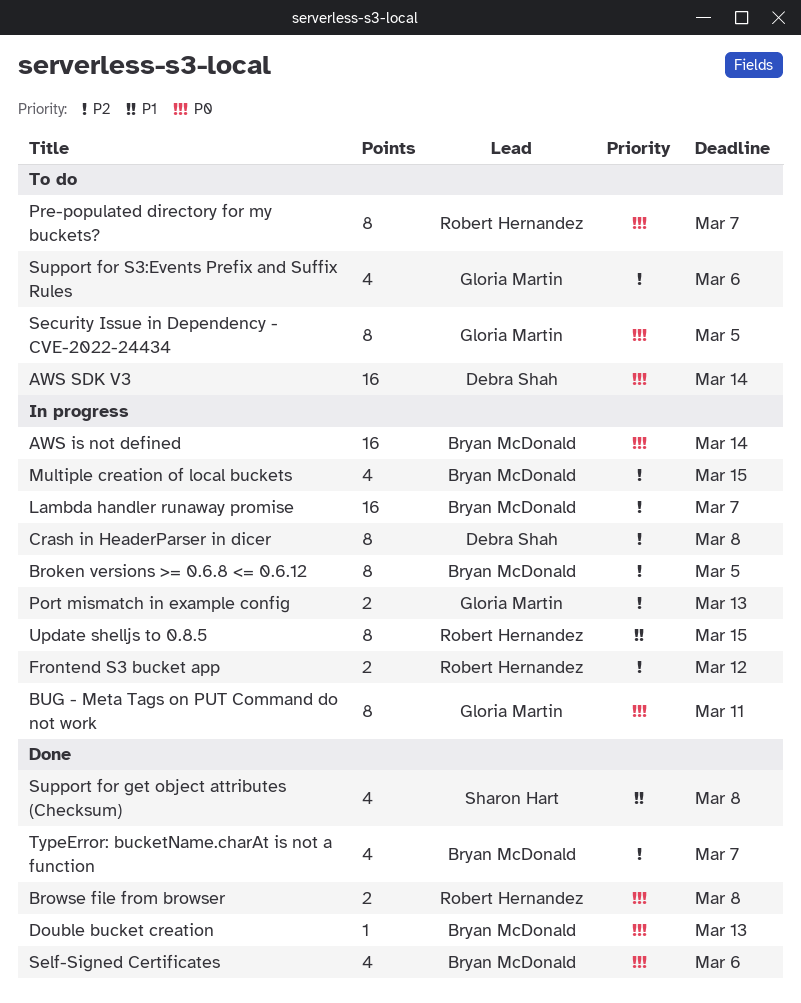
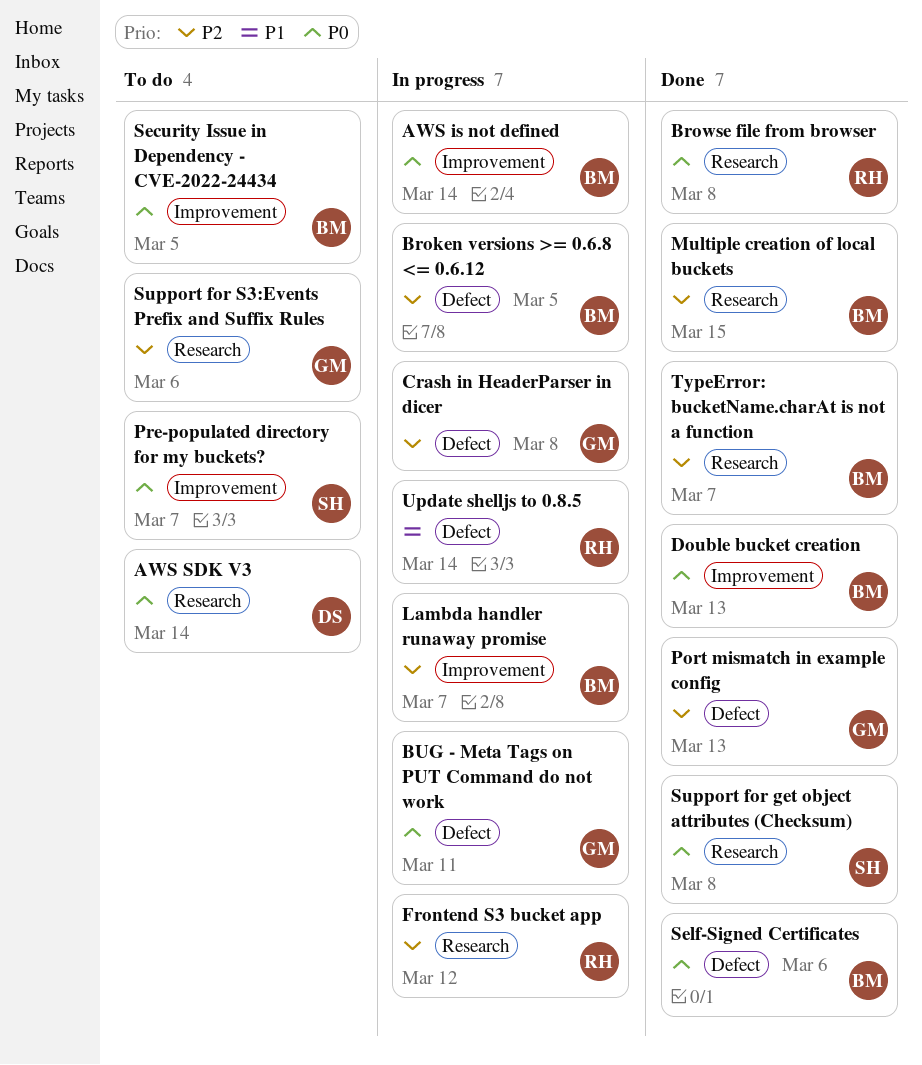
Crash in HeaderParser in dicer, owner: Debra Shah -> Gloria Martin
Multiple creation of local buckets, status: In progress -> Done
Port mismatch in example config, status: In progress -> Done
Pre-populated directory for my buckets?, owner: Robert Hernandez -> Sharon Hart
Security Issue in Dependency - CVE-2022-24434, owner: Gloria Martin -> Bryan McDonald
Support for get object attributes (Checksum), priority: P1 -> P0
Update shelljs to 0.8.5, due: Mar 15 -> Mar 14

